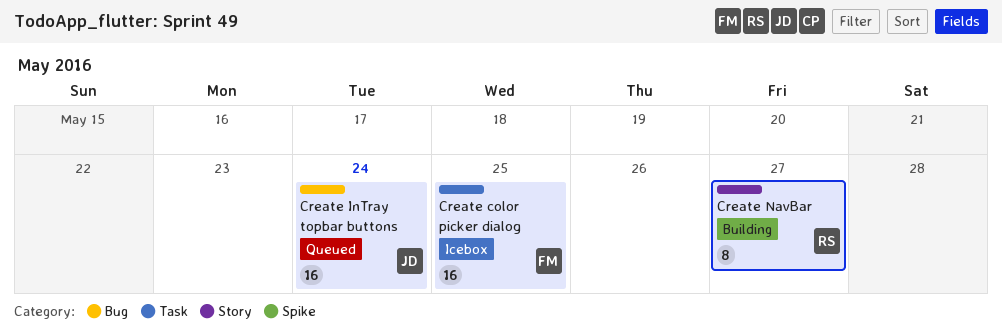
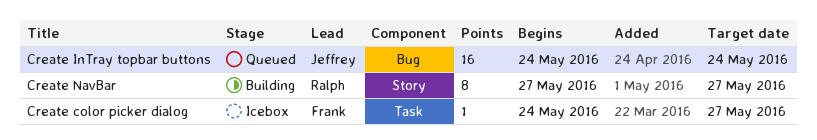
Create color picker dialog, estimate: 16 -> 1
Create color picker dialog, due: May 25 -> May 27

